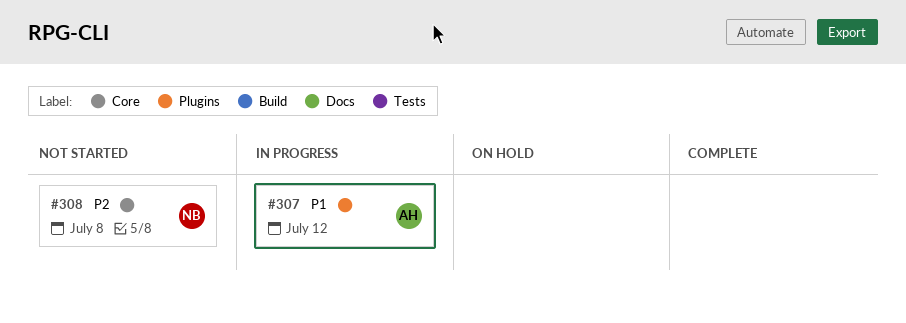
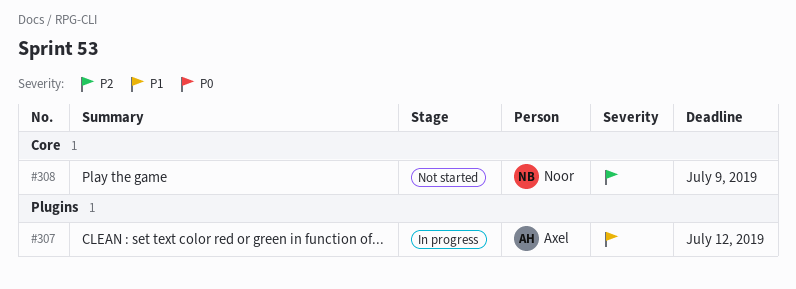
#308, due: Jul 8 -> Jul 9

